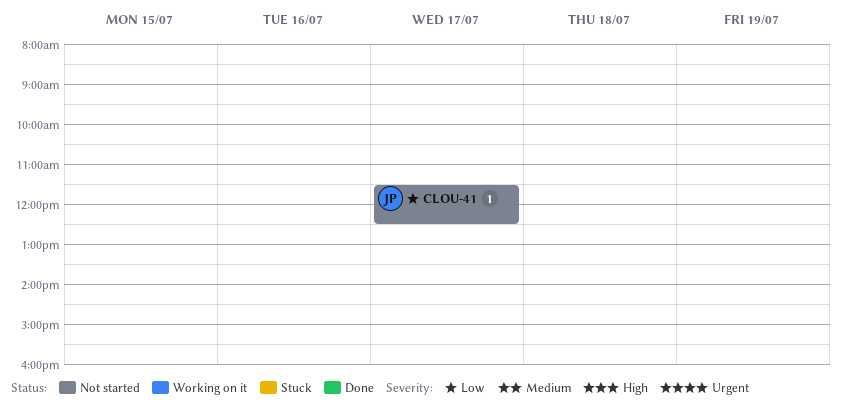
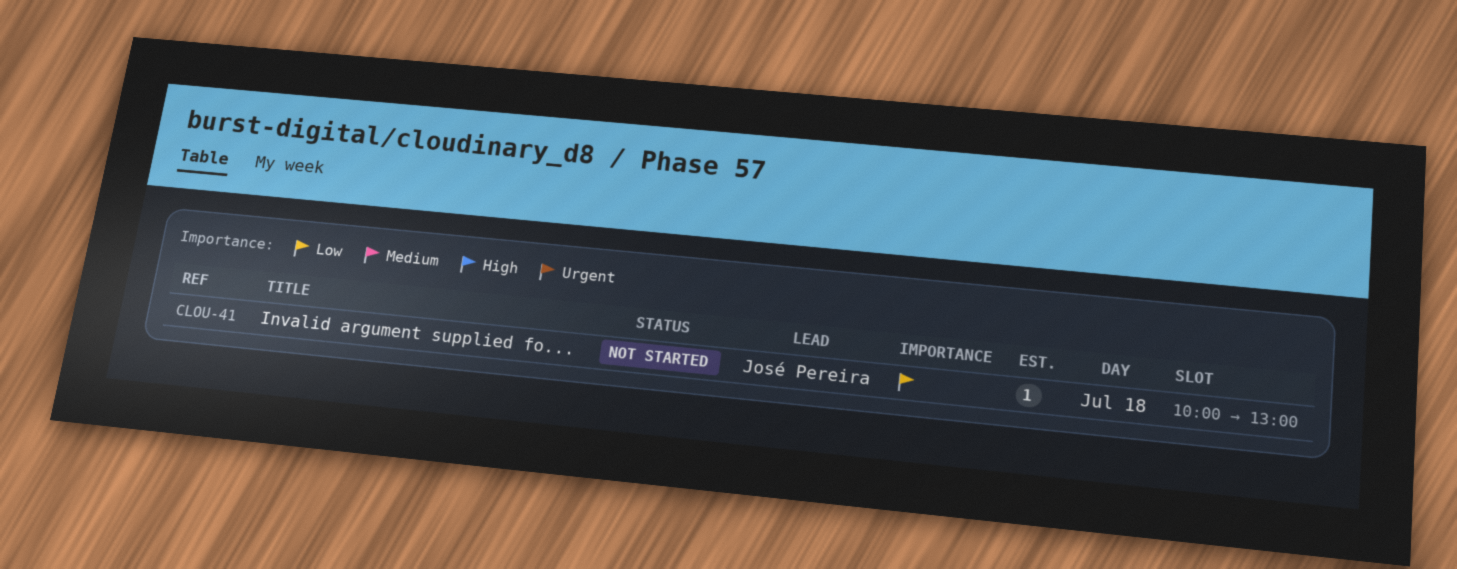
CLOU-41, day: Jul 17 -> Jul 18
CLOU-41, begins: 11:30 -> 10:00
CLOU-41, ends: 12:30 -> 13:00

